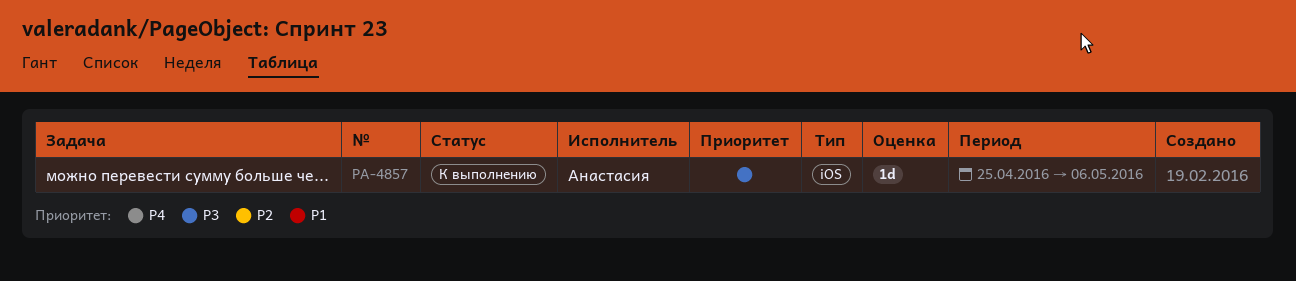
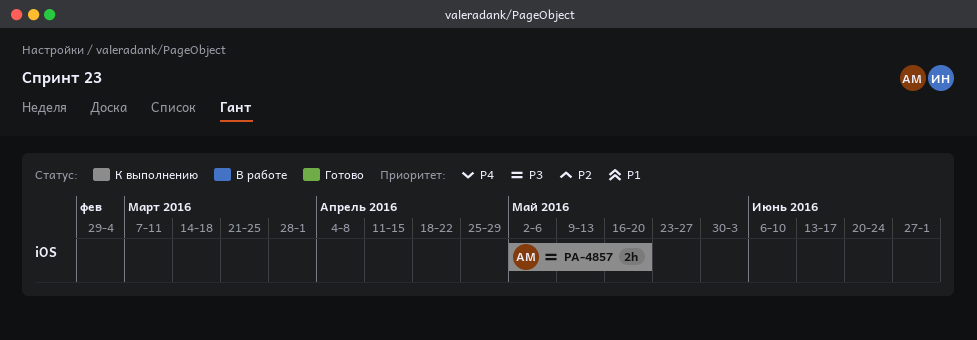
PA-4857, estimate: 1d -> 2h
PA-4857, start: Apr 25 -> May 2
PA-4857, due: May 6 -> May 20

